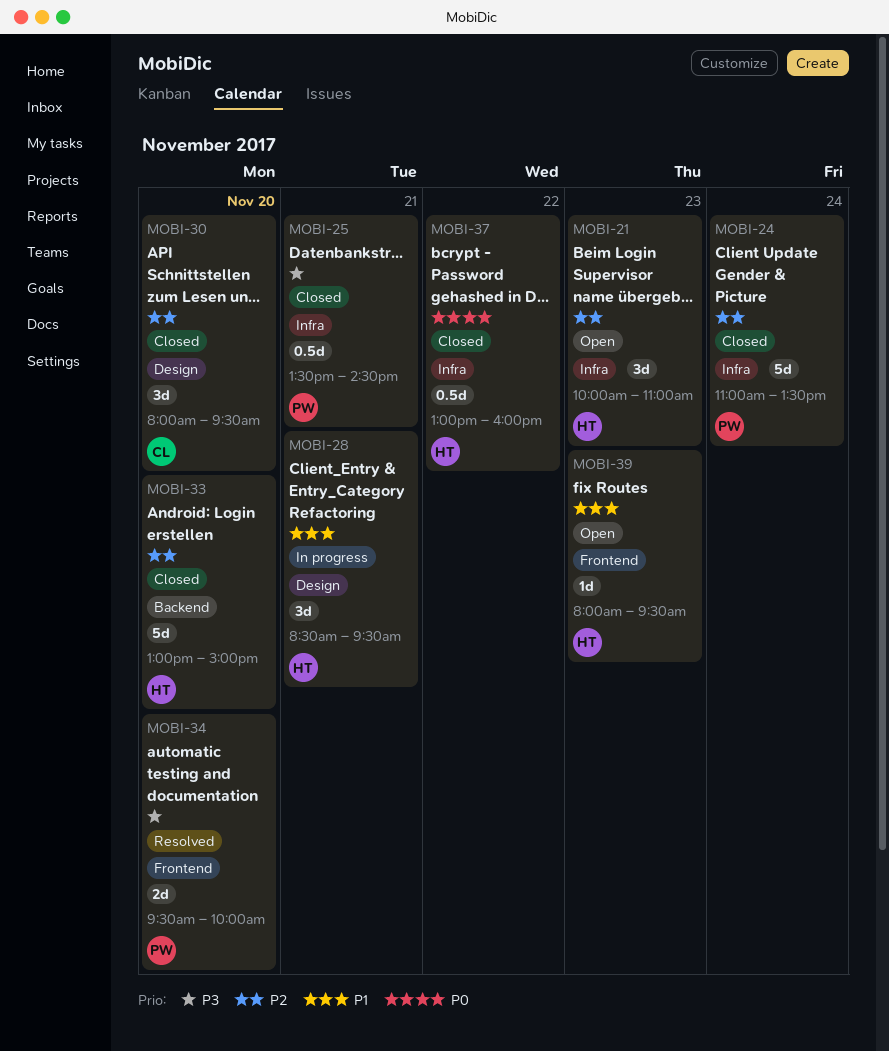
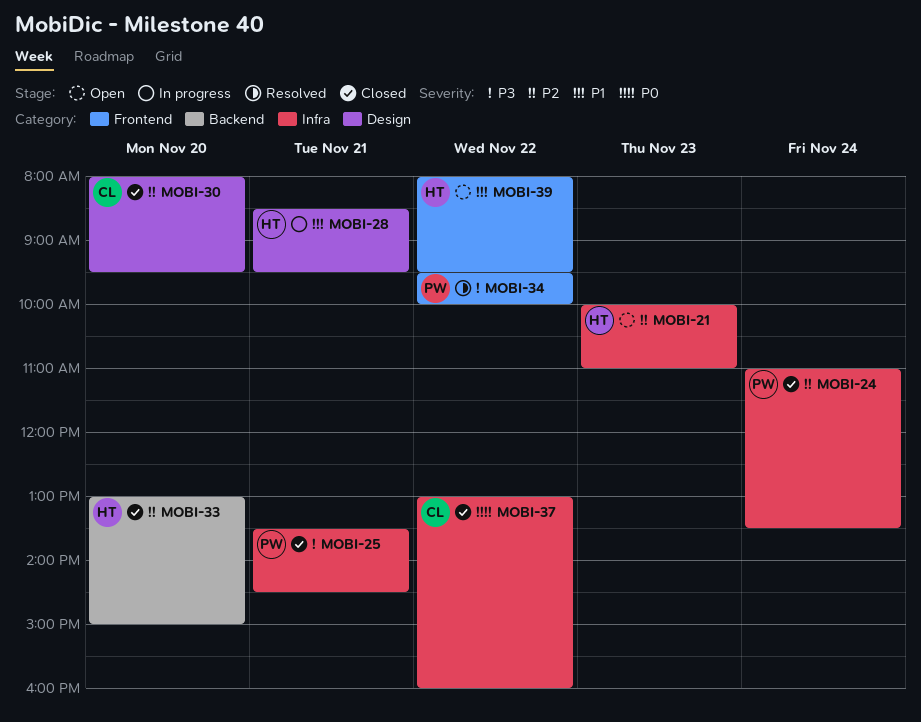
MOBI-34, day: Nov 20 -> Nov 22
MOBI-37, owner: HT -> CL
MOBI-39, day: Nov 23 -> Nov 22

